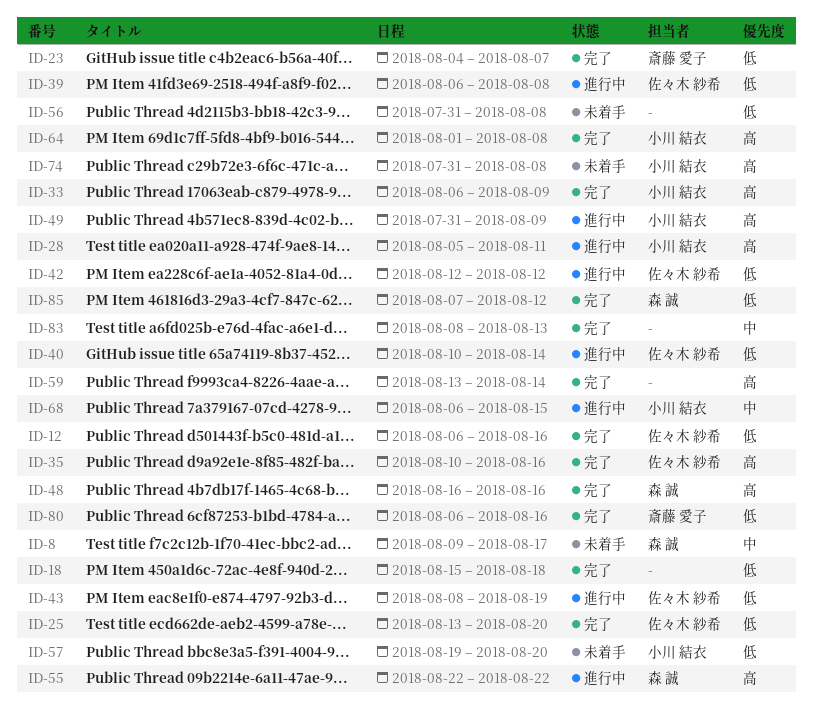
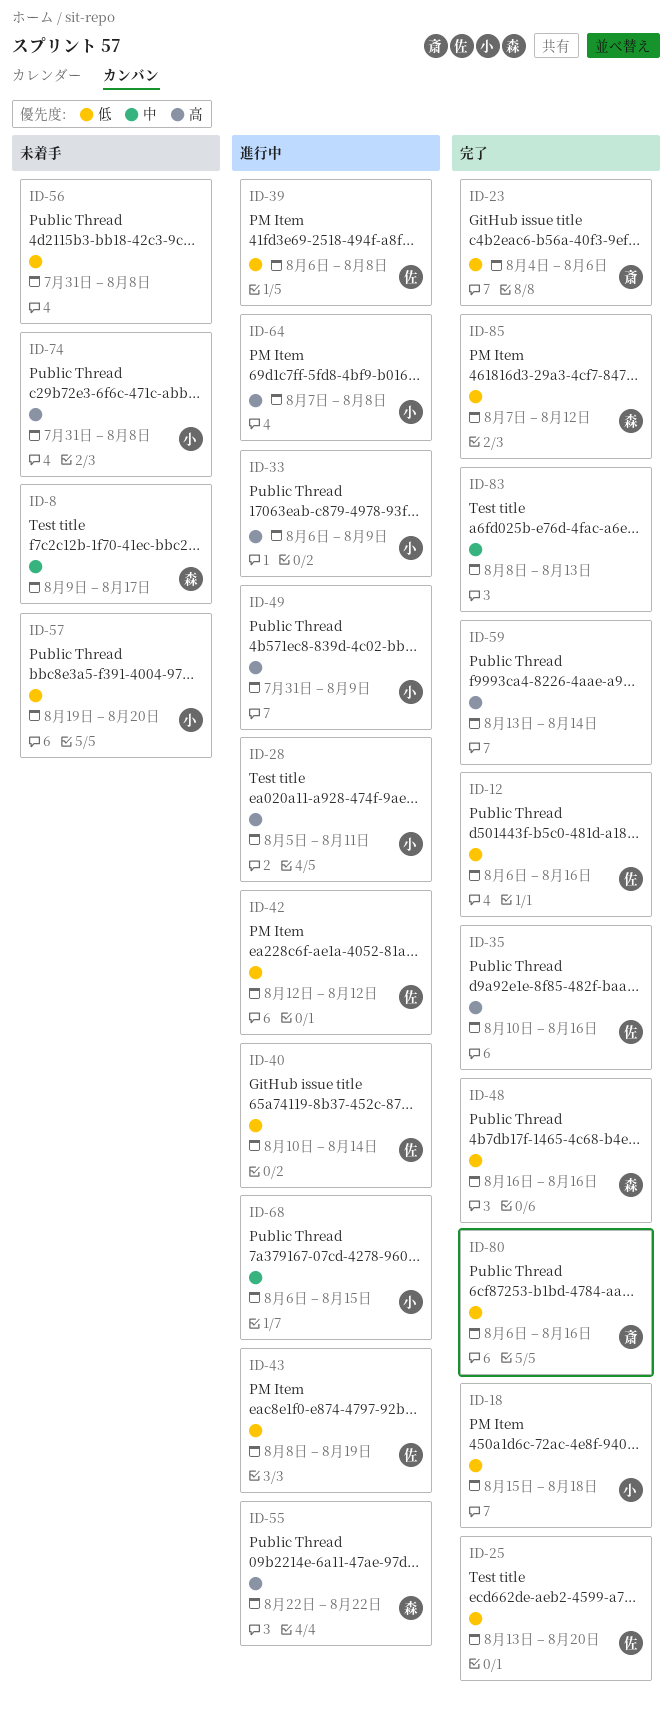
ID-18, owner: none -> 小川 結衣
ID-23, due: Aug 7 -> Aug 6
ID-33, status: 完了 -> 進行中
ID-48, priority: 高 -> 低
ID-64, status: 完了 -> 進行中
ID-64, start: Aug 1 -> Aug 7

